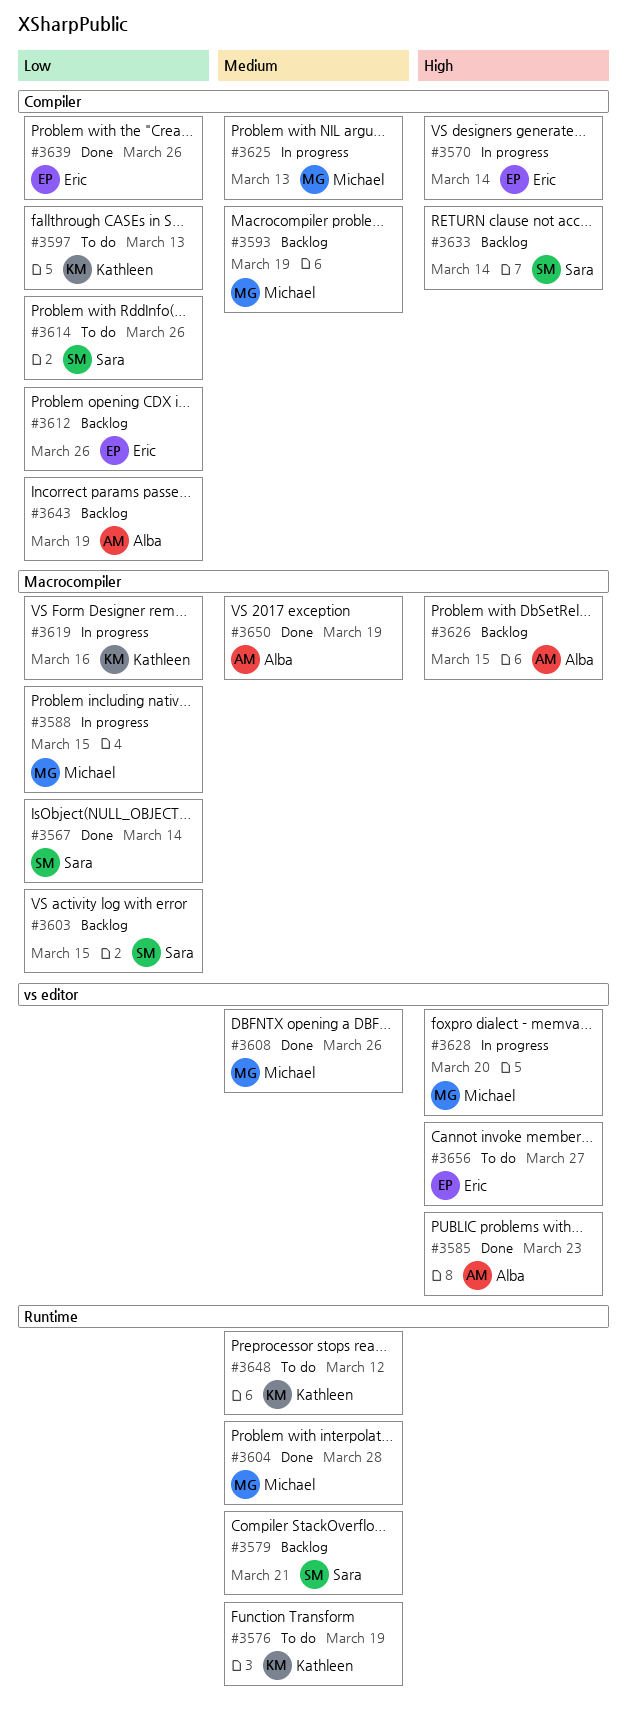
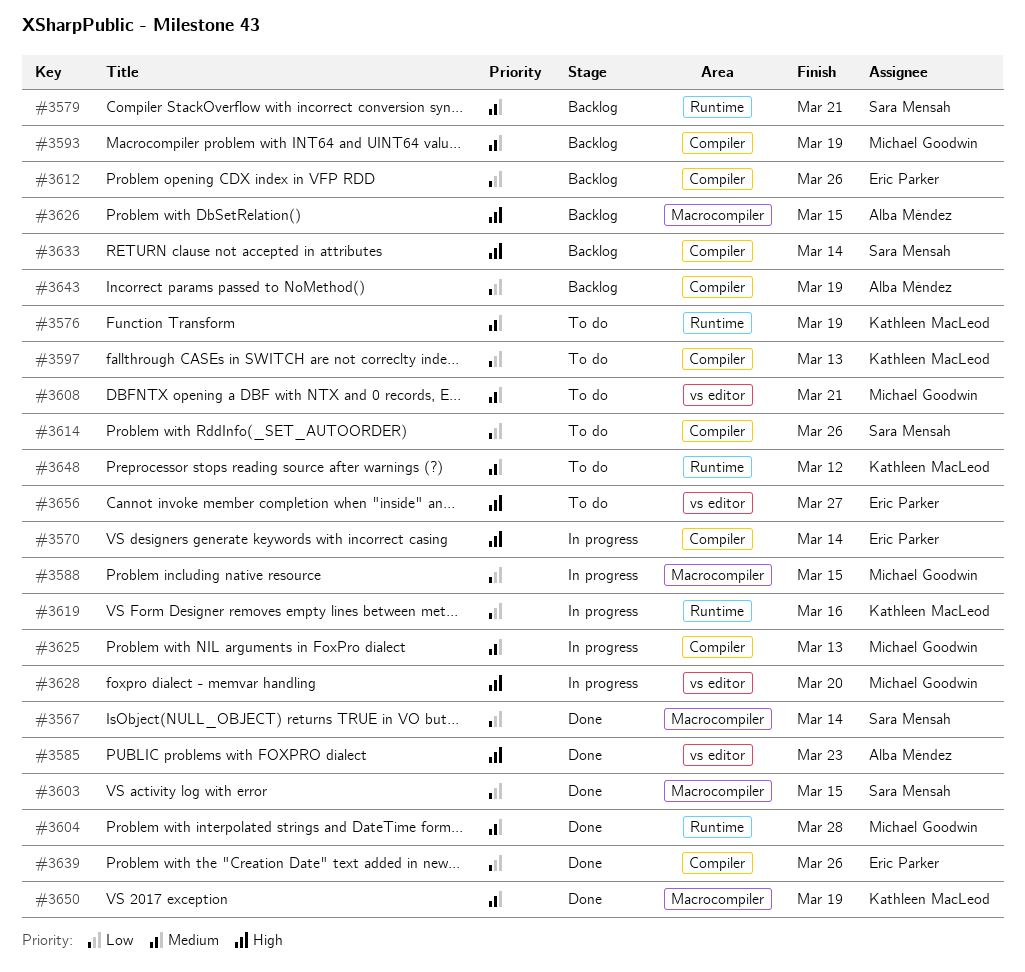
#3603, status: Backlog -> Done
#3608, status: Done -> To do
#3608, due: Mar 26 -> Mar 21
#3619, label: Macrocompiler -> Runtime
#3650, owner: Alba Méndez -> Kathleen MacLeod

